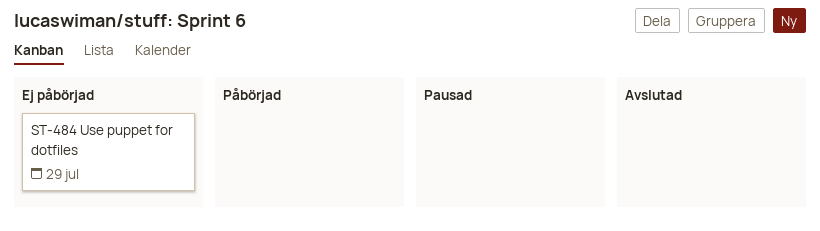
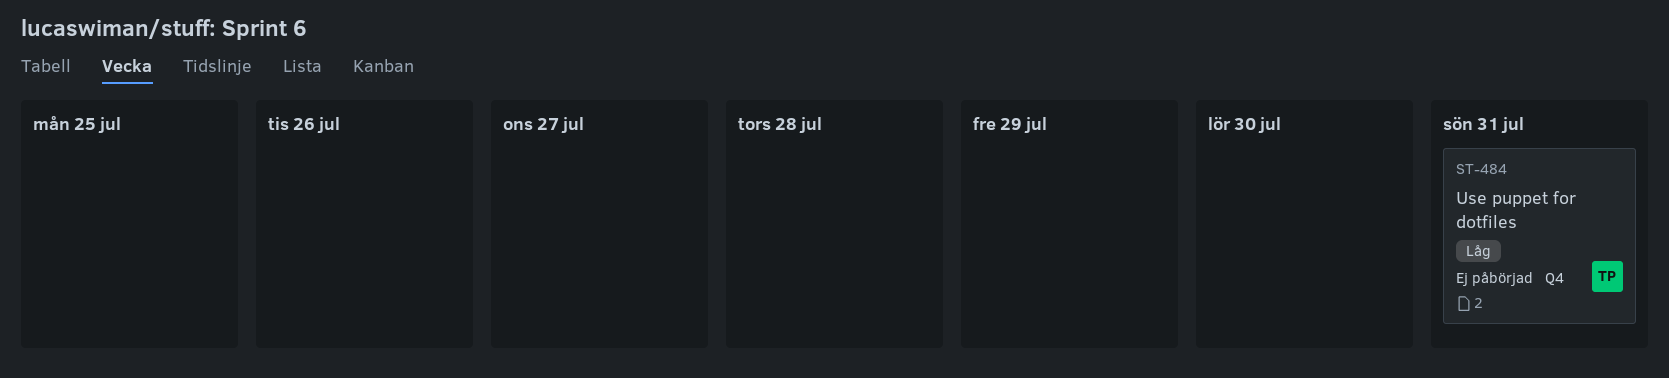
ST-484, due: Jul 29 -> Jul 31

